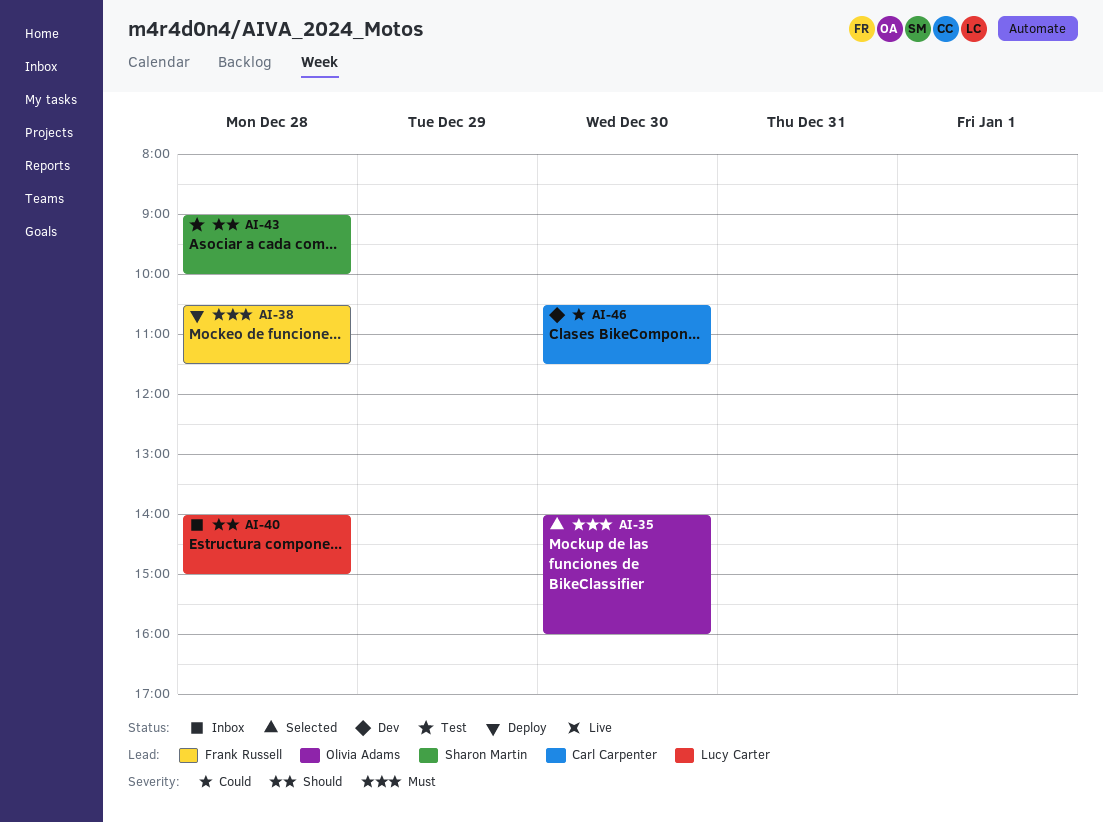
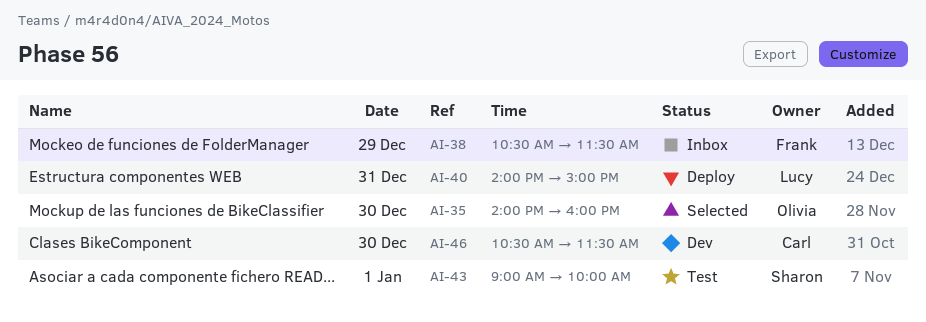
AI-38, status: Deploy -> Inbox
AI-38, day: Dec 28 -> Dec 29
AI-40, status: Inbox -> Deploy
AI-40, day: Dec 28 -> Dec 31
AI-43, day: Dec 28 -> Jan 1

